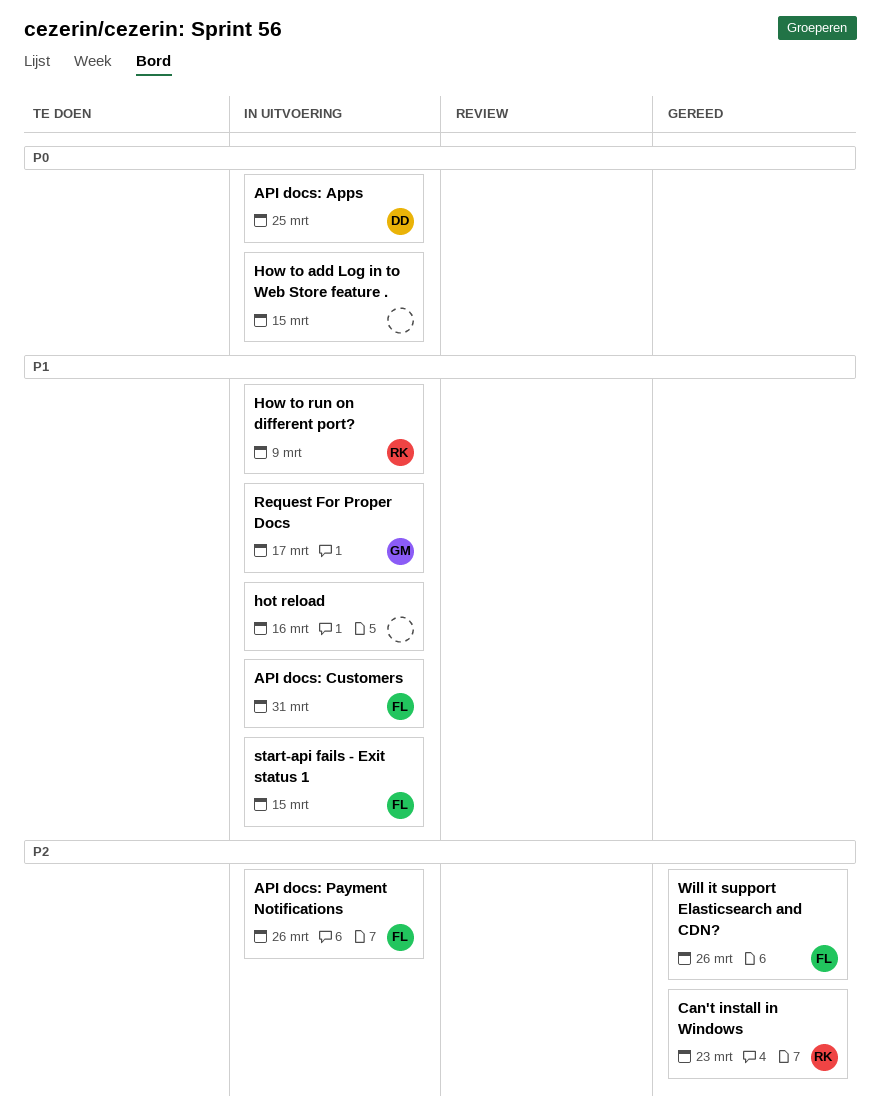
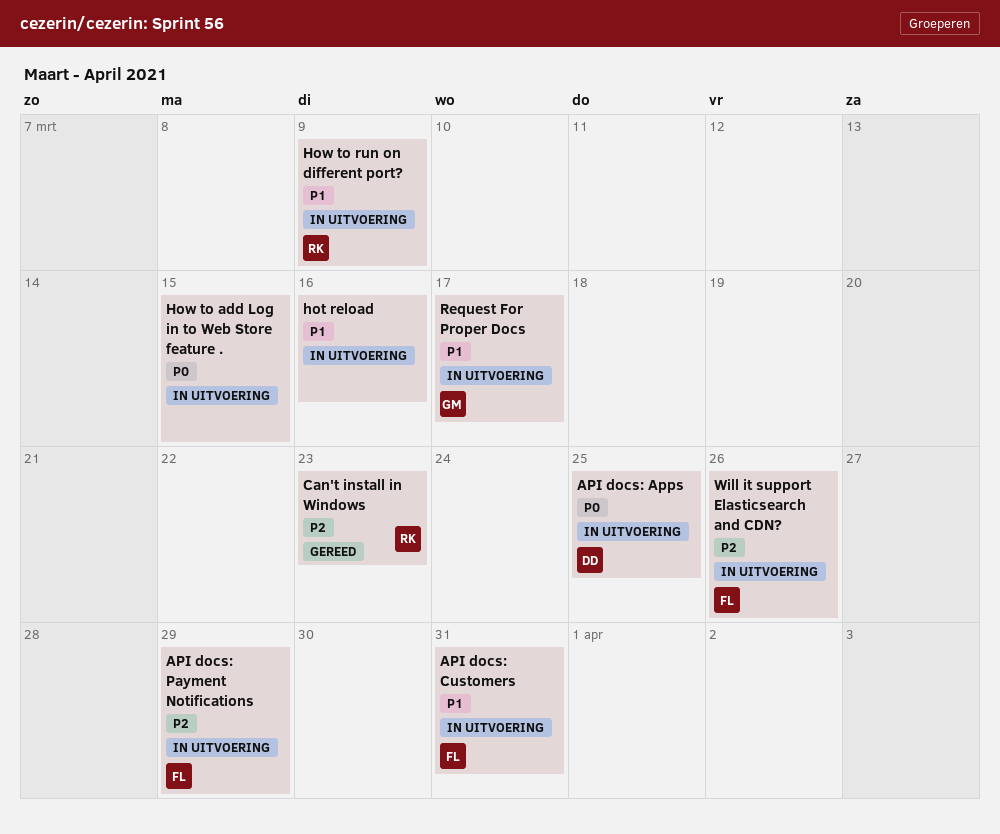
API docs: Payment Notifications, due: Mar 26 -> Mar 29
start-api fails - Exit status 1: present -> none
Will it support Elasticsearch and CDN?, status: Gereed -> In uitvoering

